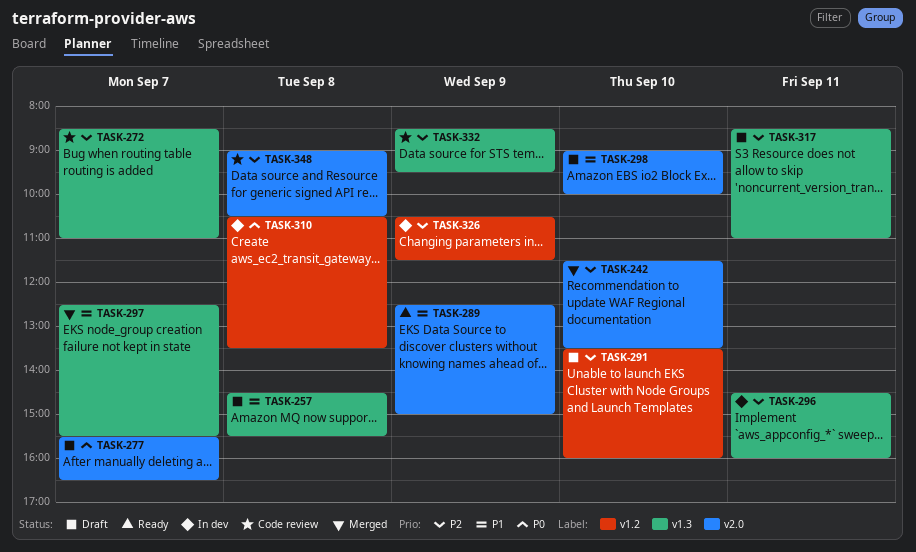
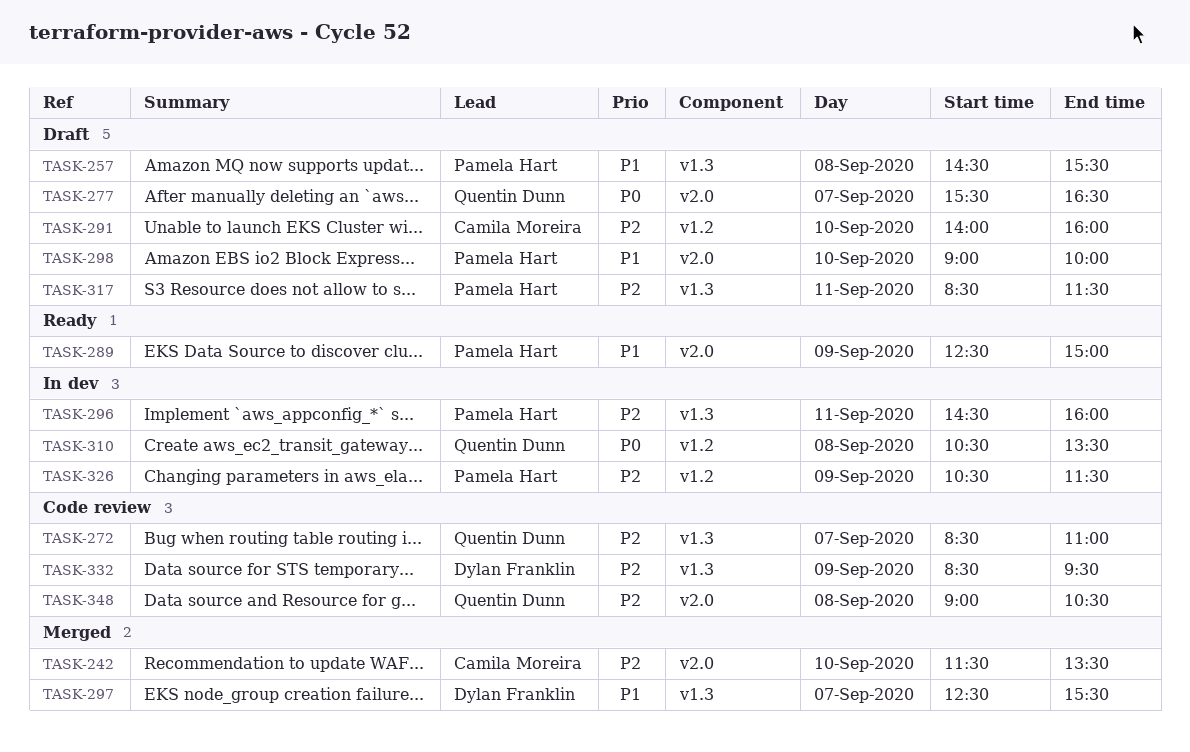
TASK-291, begins: 13:30 -> 14:00
TASK-317, ends: 11:00 -> 11:30

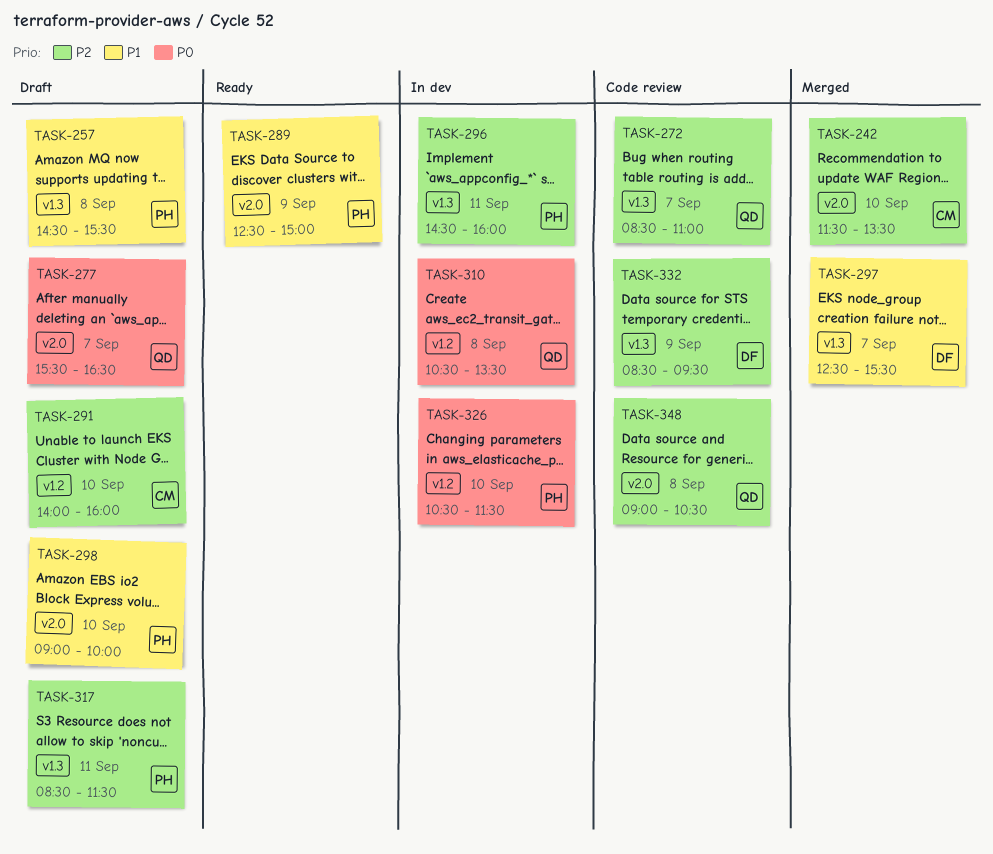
TASK-326, priority: P2 -> P0
TASK-326, day: Sep 9 -> Sep 10

